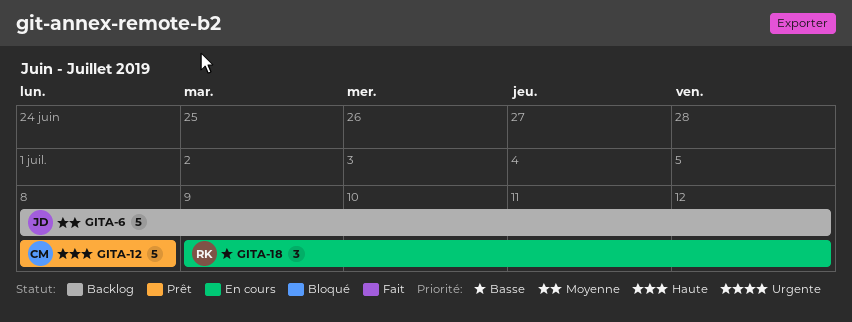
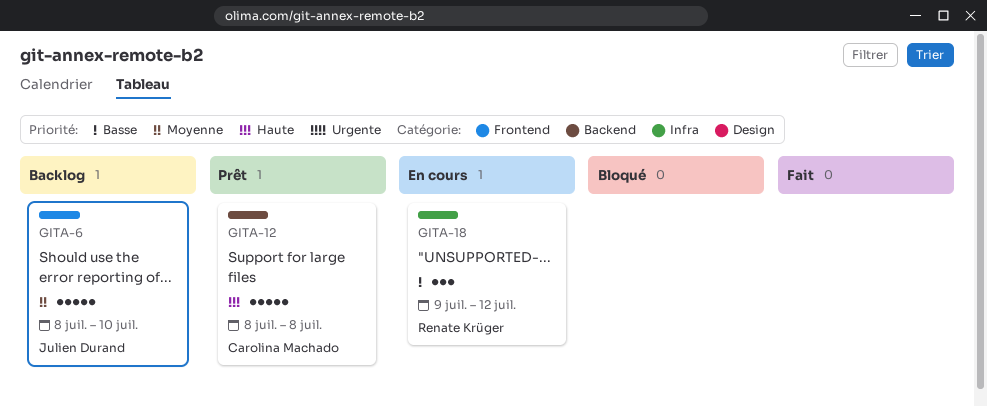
GITA-6, due: Jul 12 -> Jul 10

